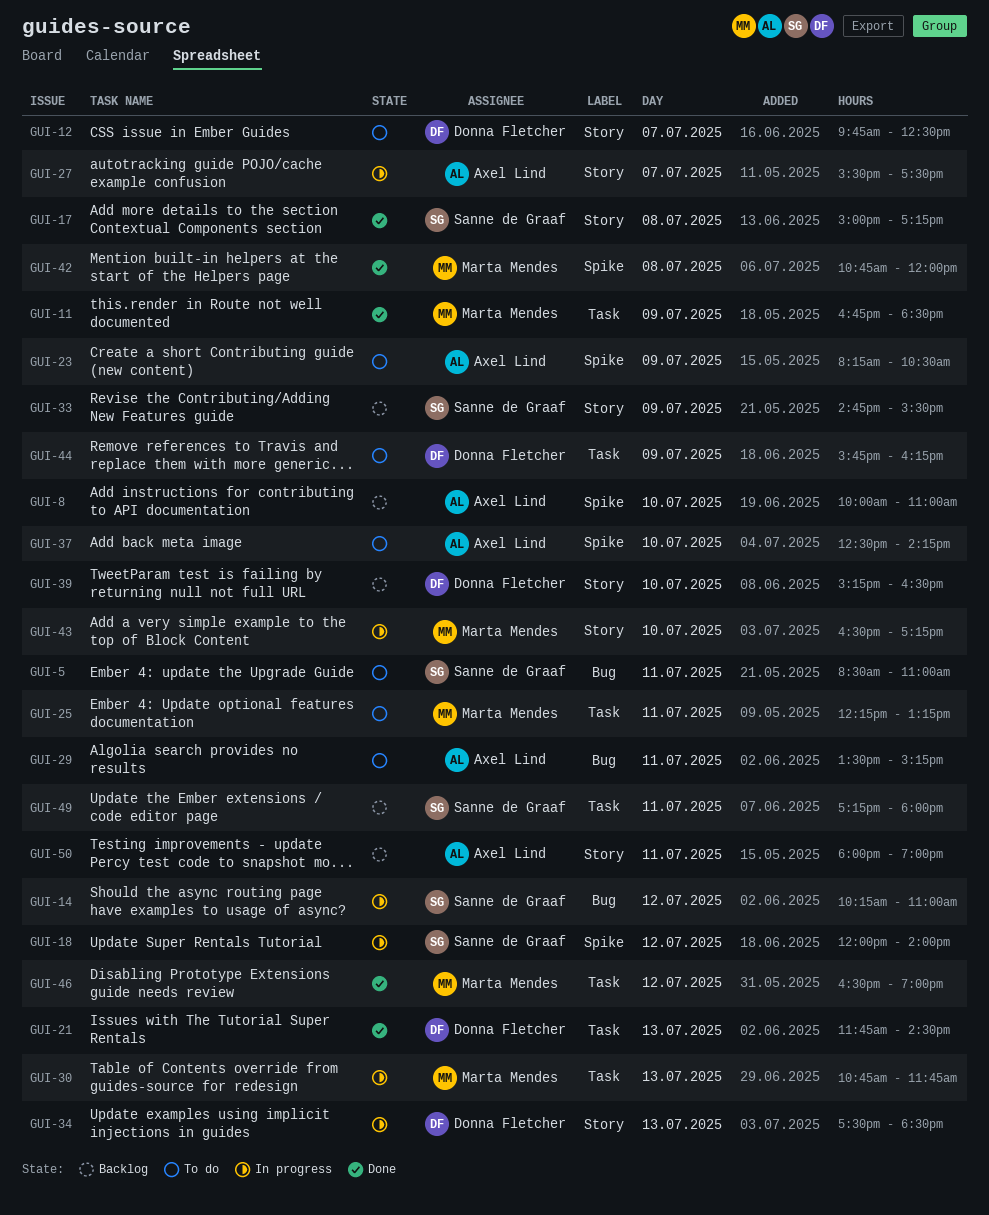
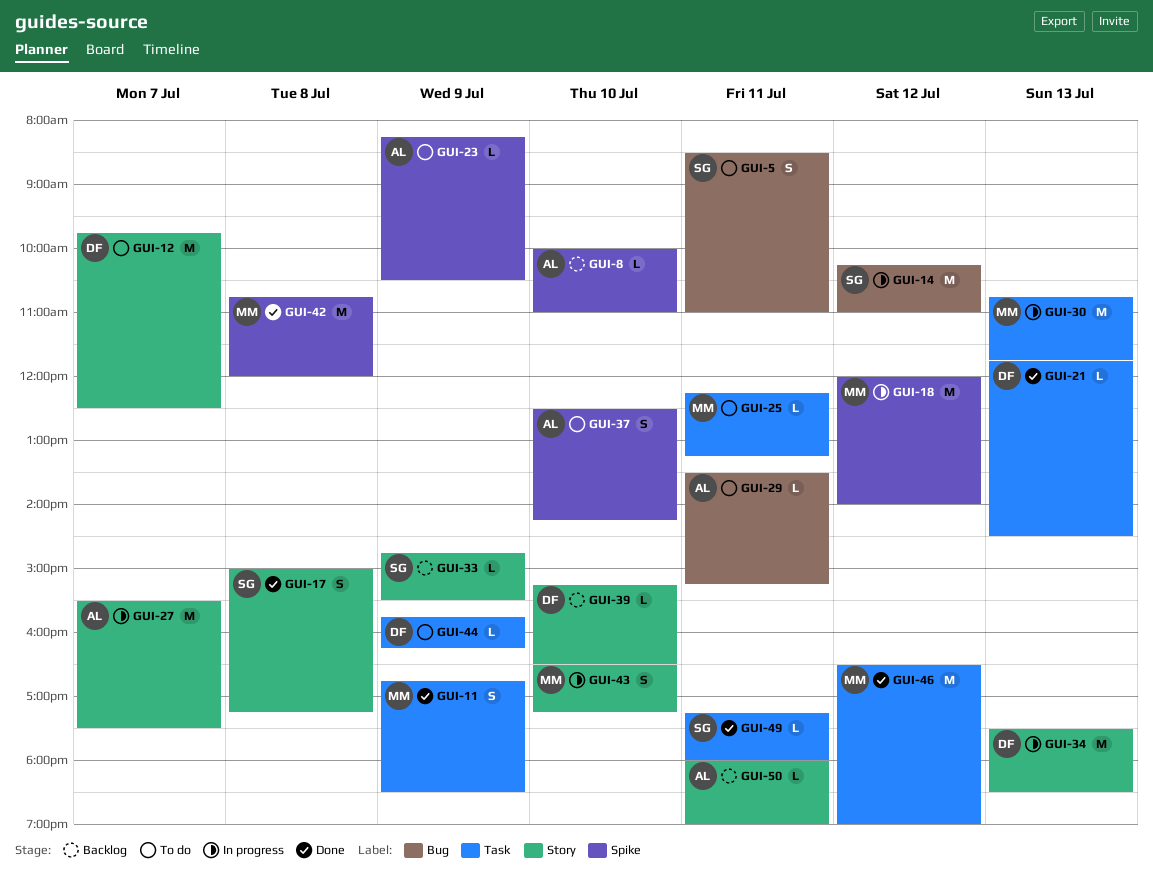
GUI-18, owner: Sanne de Graaf -> Marta Mendes
GUI-49, status: Backlog -> Done

